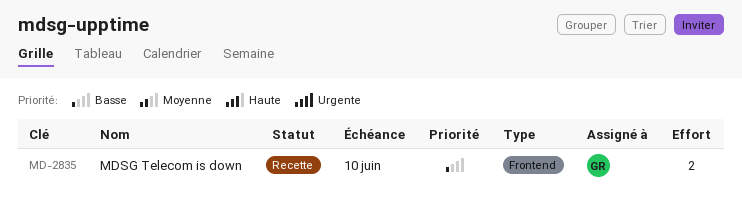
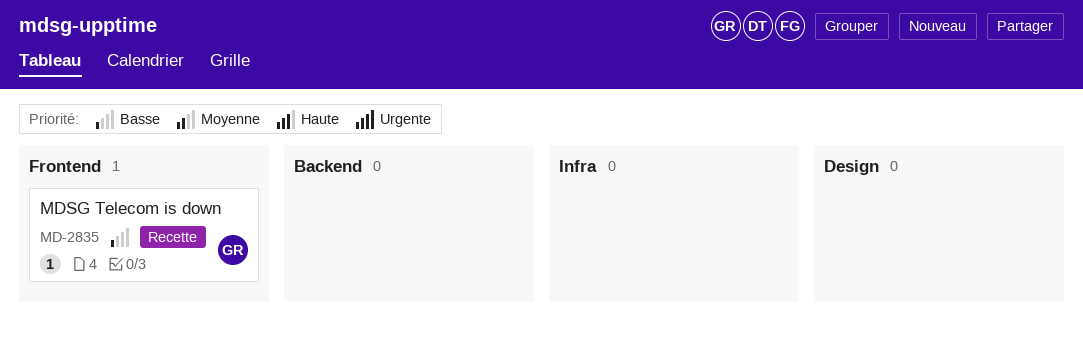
MD-2835, estimate: 2 -> 1

